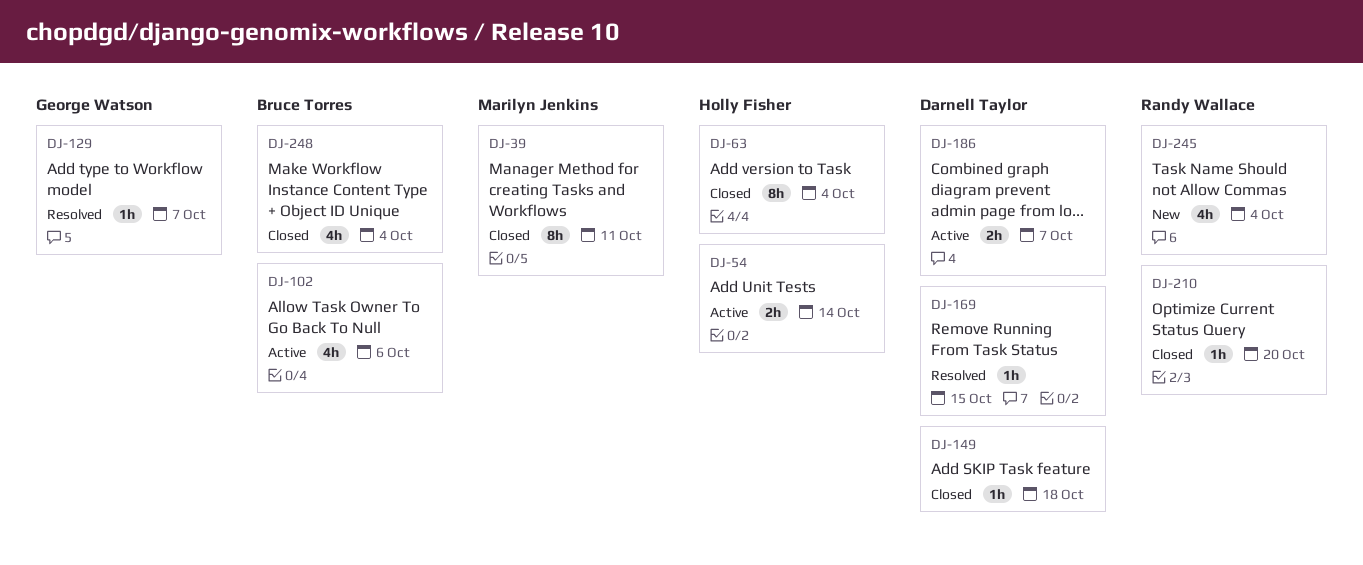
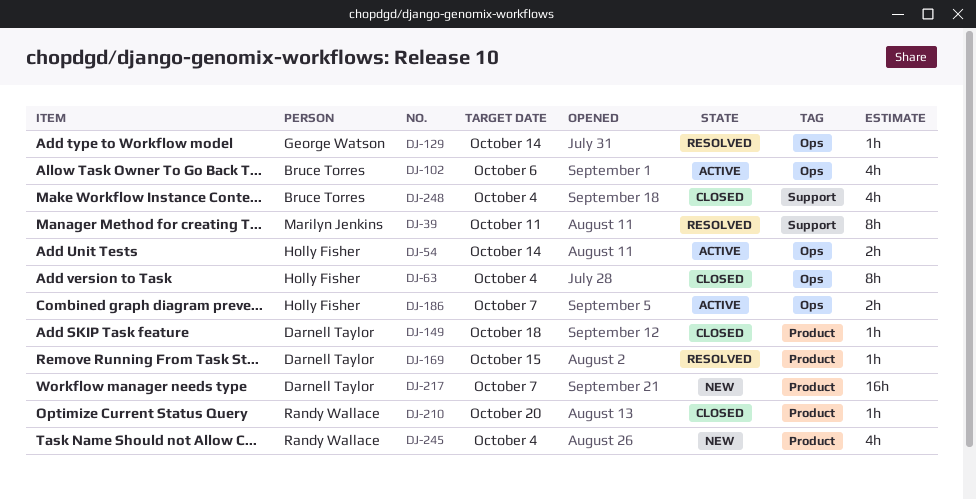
DJ-39, status: Closed -> Resolved
DJ-129, due: Oct 7 -> Oct 14
DJ-186, owner: Darnell Taylor -> Holly Fisher
DJ-217: none -> present

